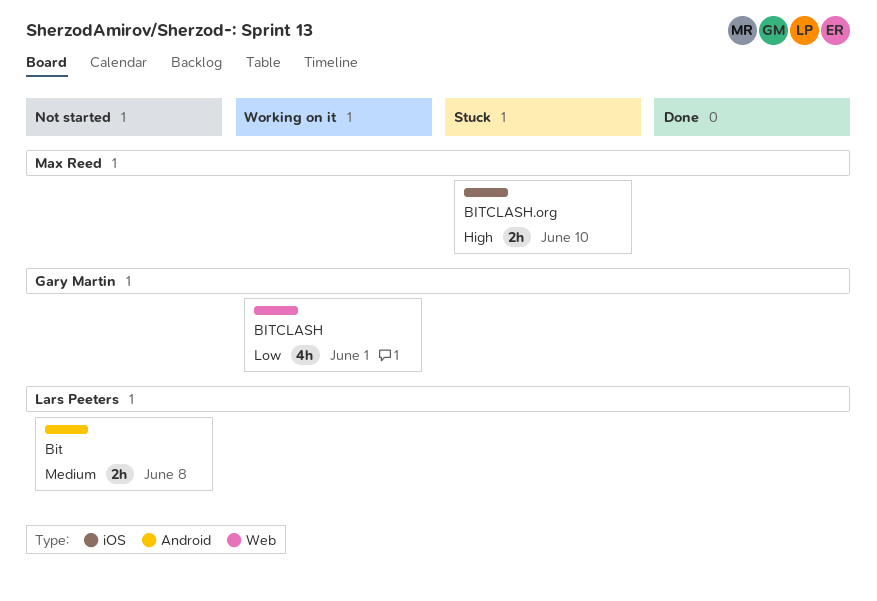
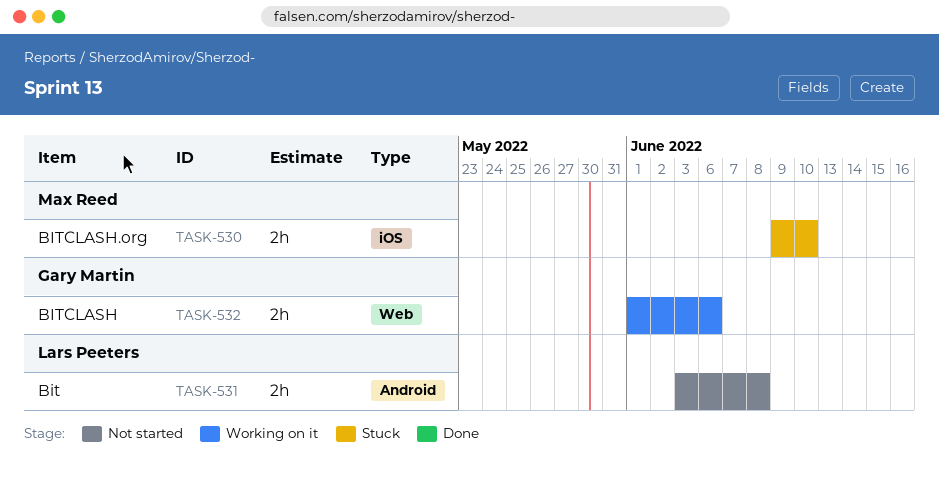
BITCLASH, estimate: 4h -> 2h
BITCLASH, due: Jun 1 -> Jun 6

